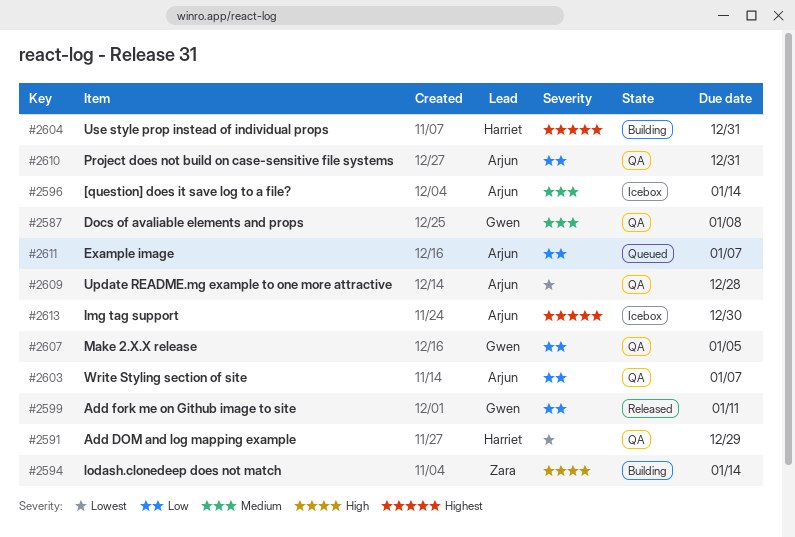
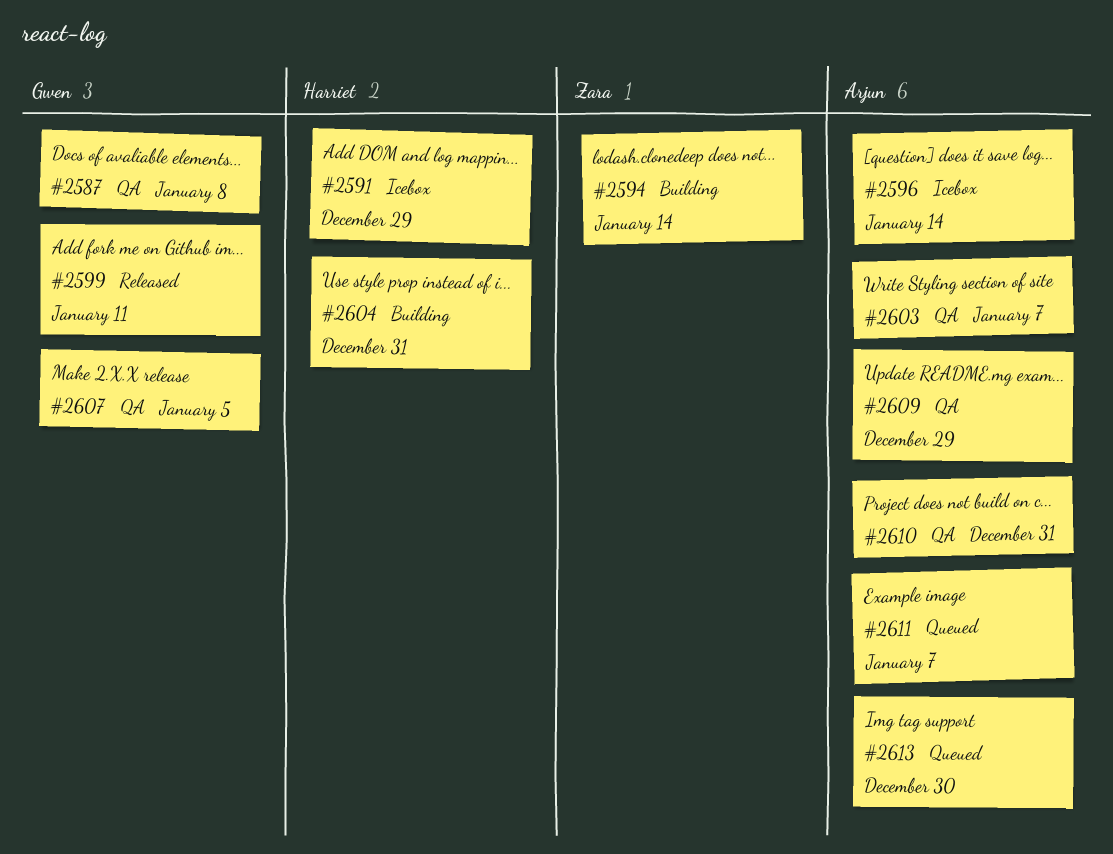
#2591, status: QA -> Icebox
#2609, due: Dec 28 -> Dec 29
#2613, status: Icebox -> Queued

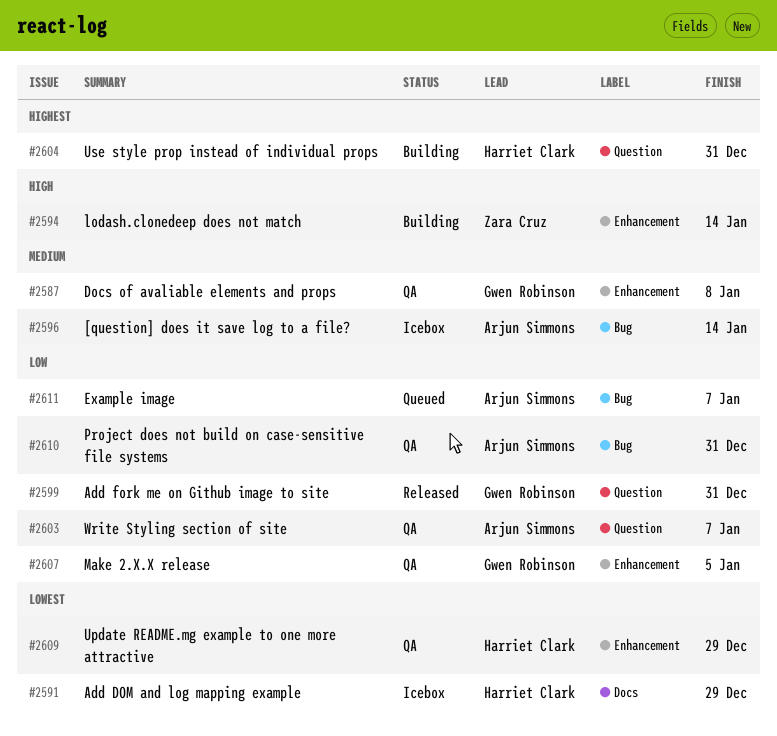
#2599, due: Jan 11 -> Dec 31
#2609, owner: Arjun Simmons -> Harriet Clark
#2613: present -> none

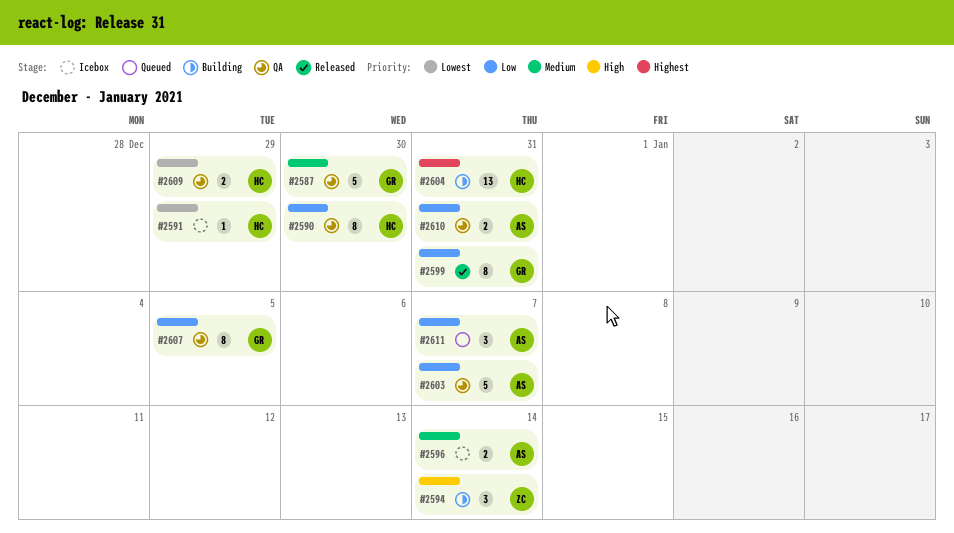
#2587, due: Jan 8 -> Dec 30
#2590: none -> present

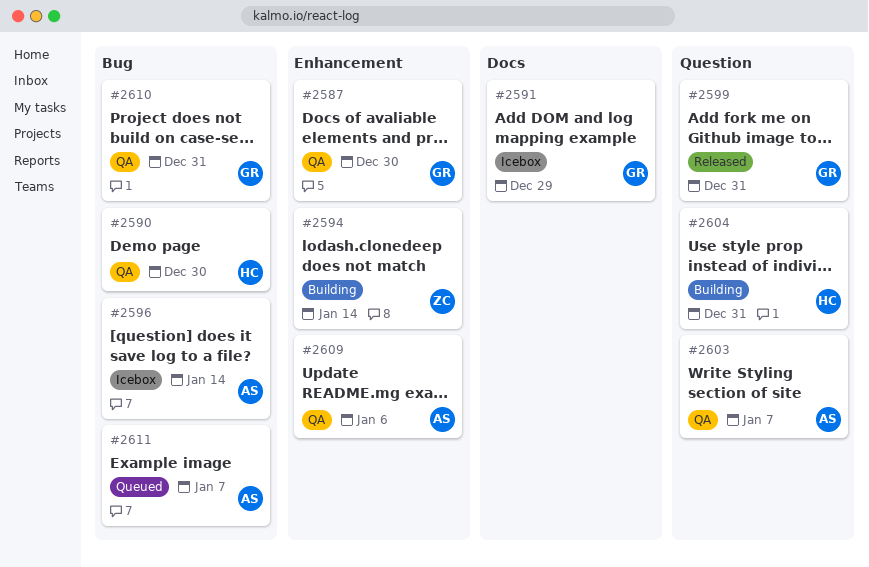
#2591, owner: HC -> GR
#2607: present -> none
#2609, owner: HC -> AS
#2609, due: Dec 29 -> Jan 6
#2610, owner: AS -> GR

